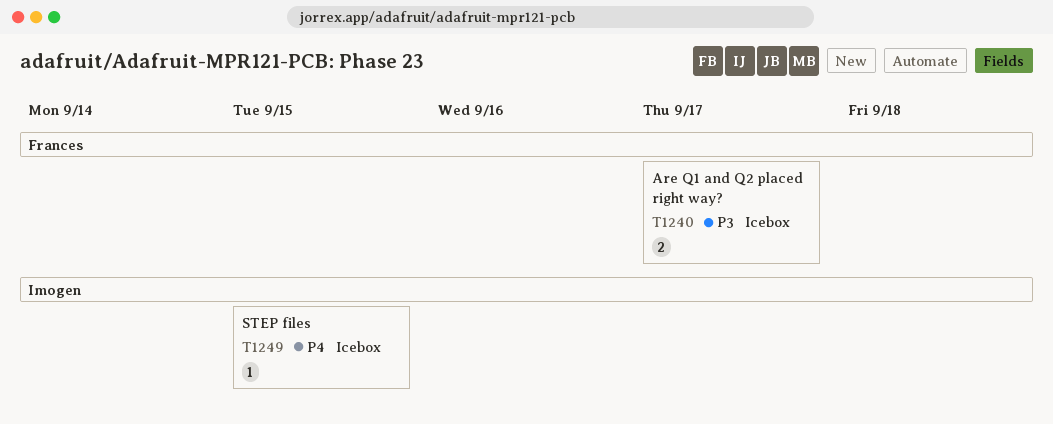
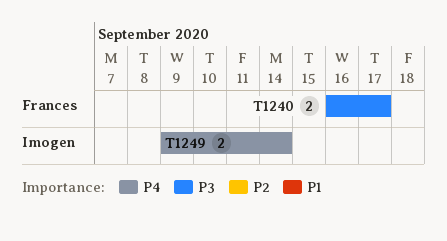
T1249, estimate: 1 -> 2
T1249, due: Sep 15 -> Sep 14

